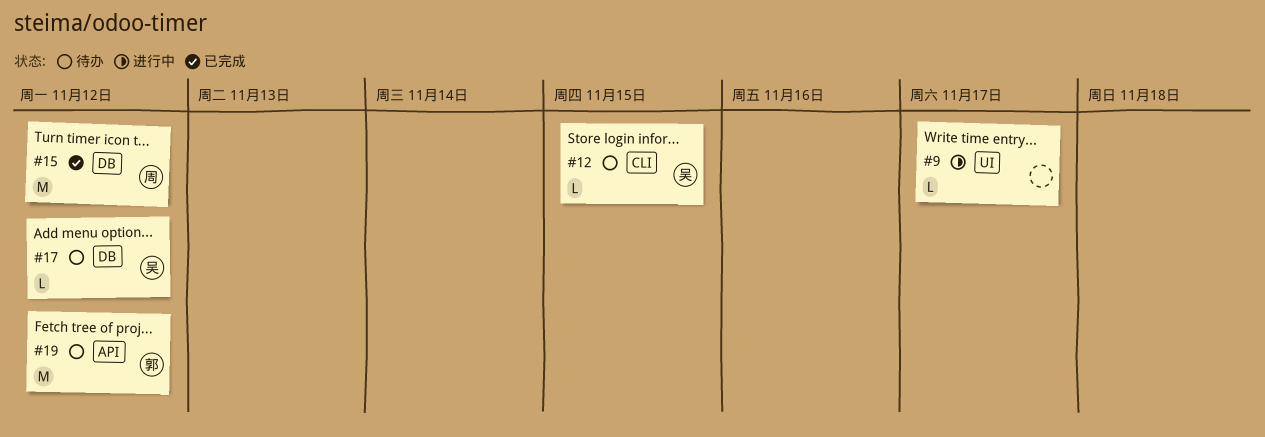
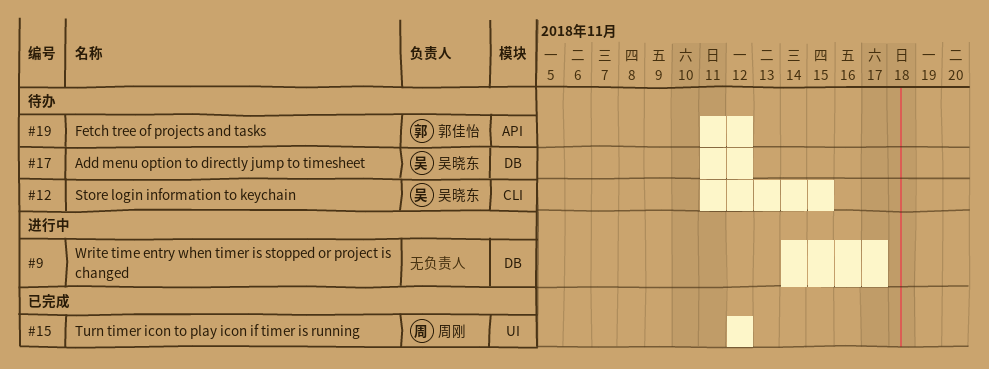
#9, label: UI -> DB
#15, label: DB -> UI

